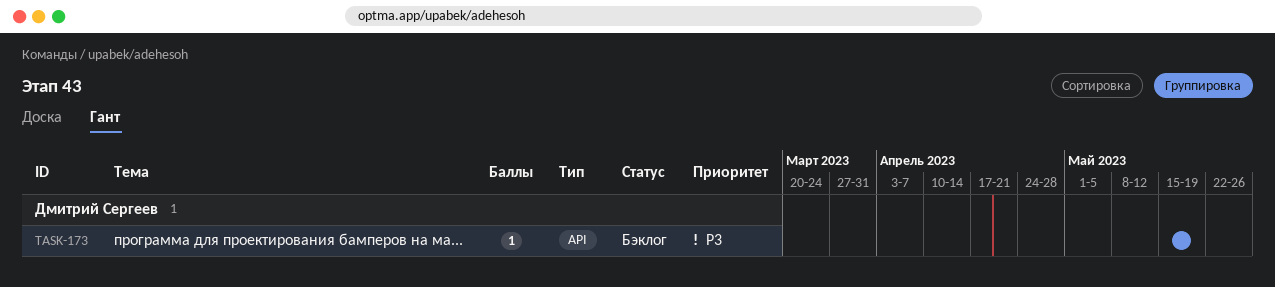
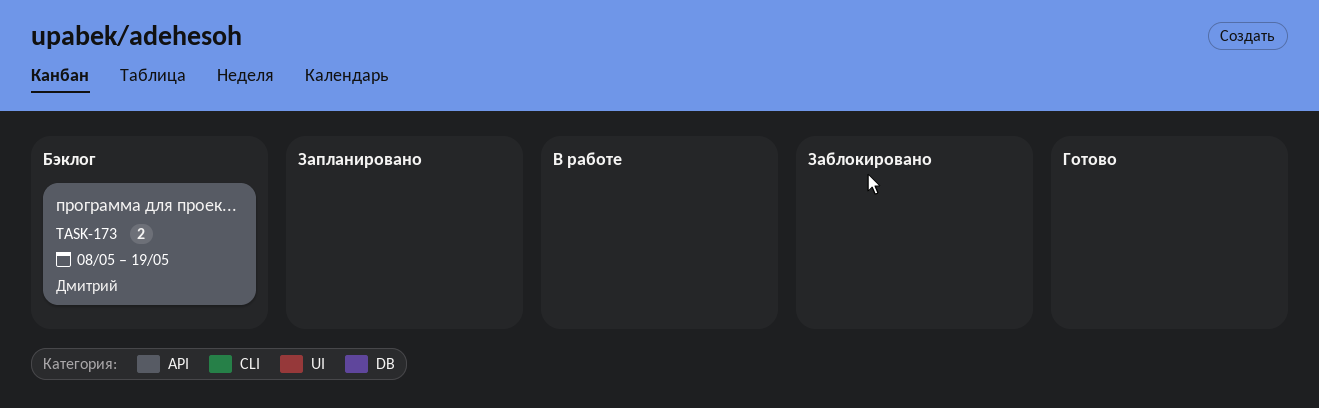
TASK-173, estimate: 1 -> 2
TASK-173, start: May 15 -> May 8

